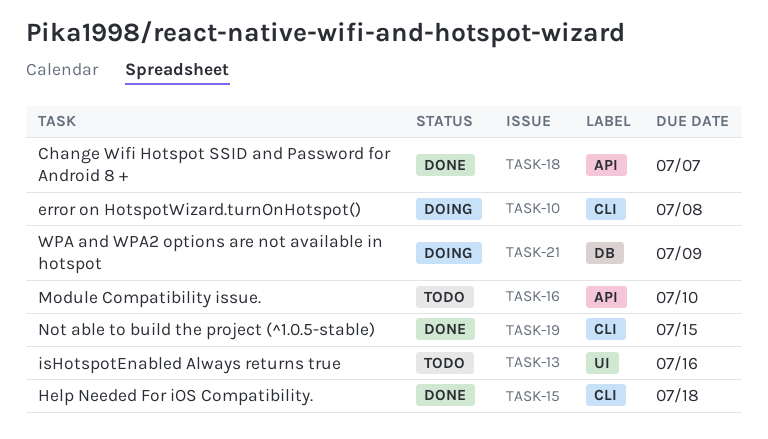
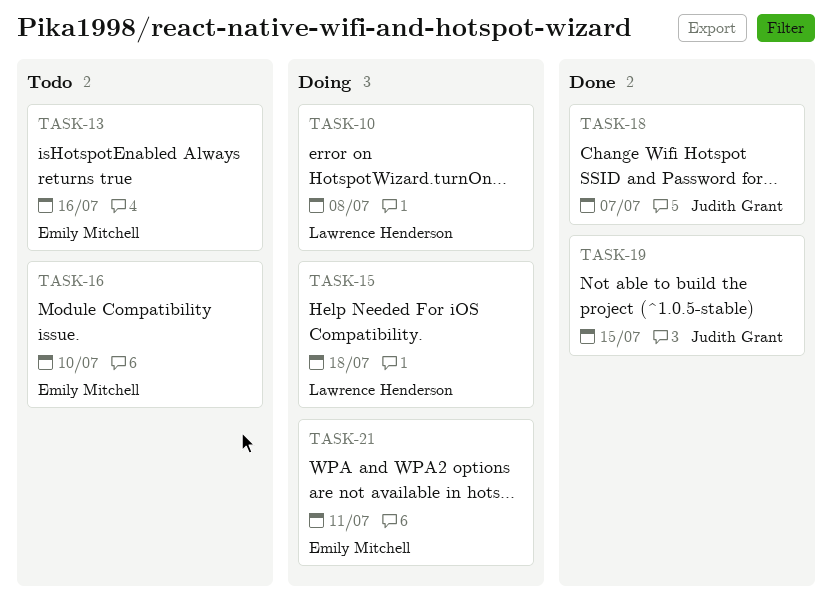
TASK-15, status: Done -> Doing
TASK-21, due: Jul 9 -> Jul 11

